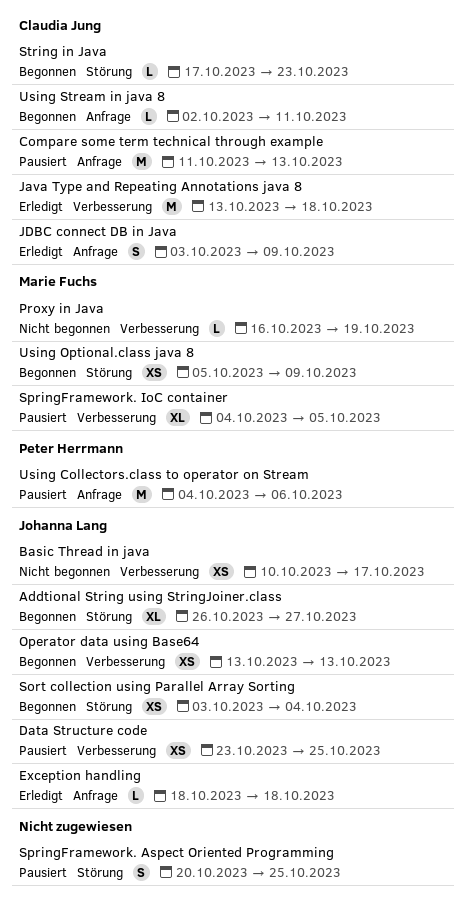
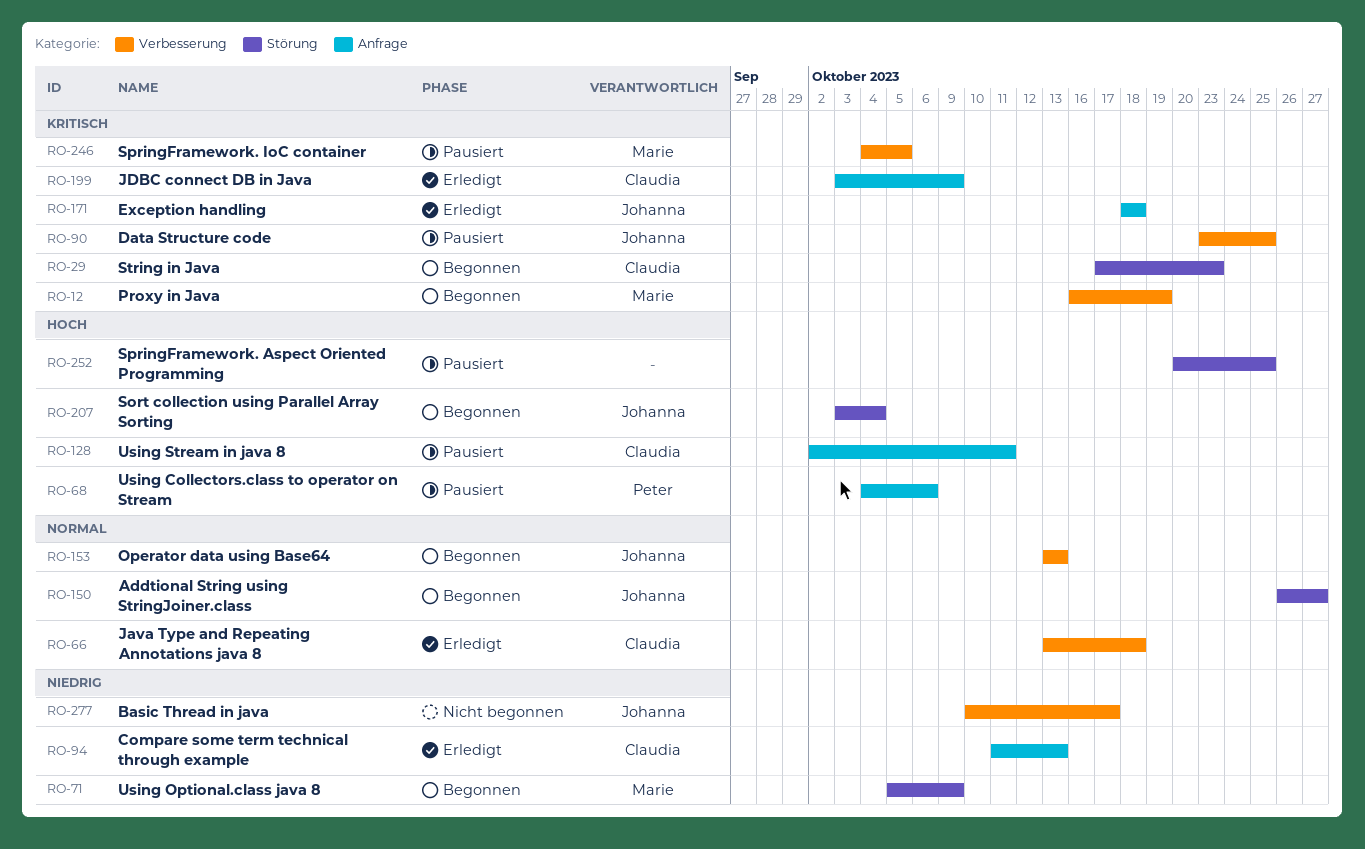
Compare some term technical through example, status: Pausiert -> Erledigt
Proxy in Java, status: Nicht begonnen -> Begonnen
Using Stream in java 8, status: Begonnen -> Pausiert

